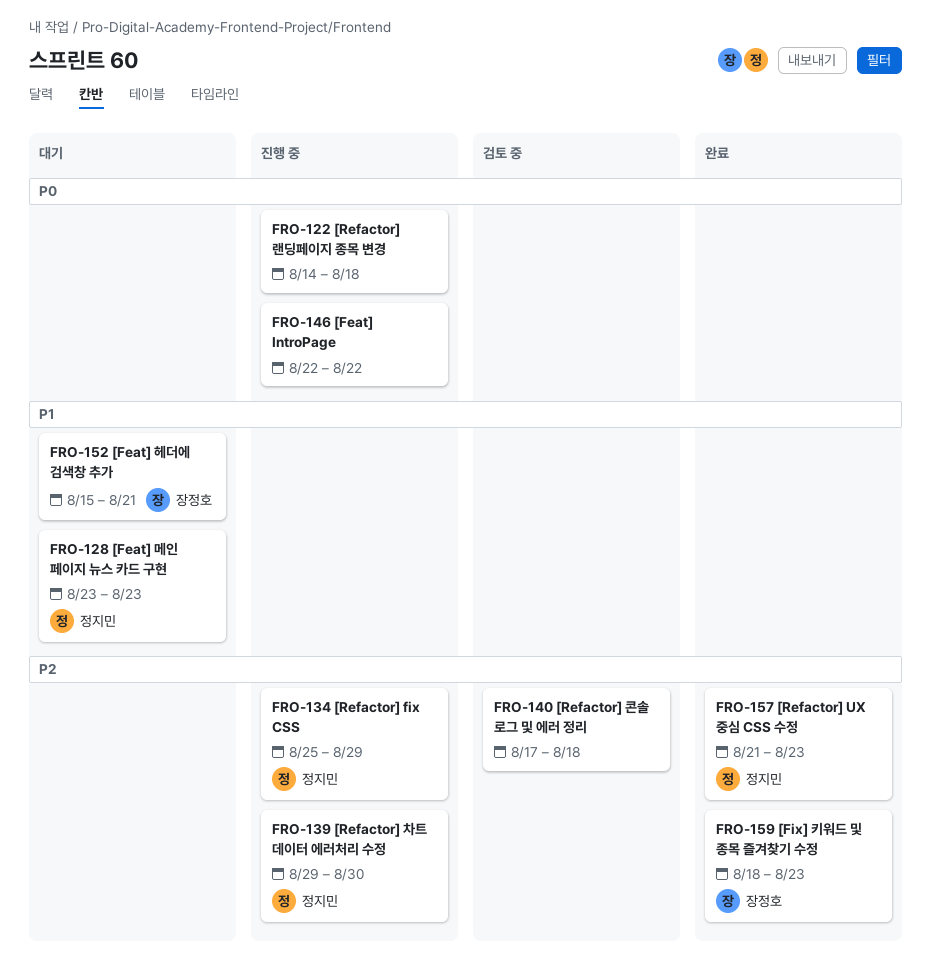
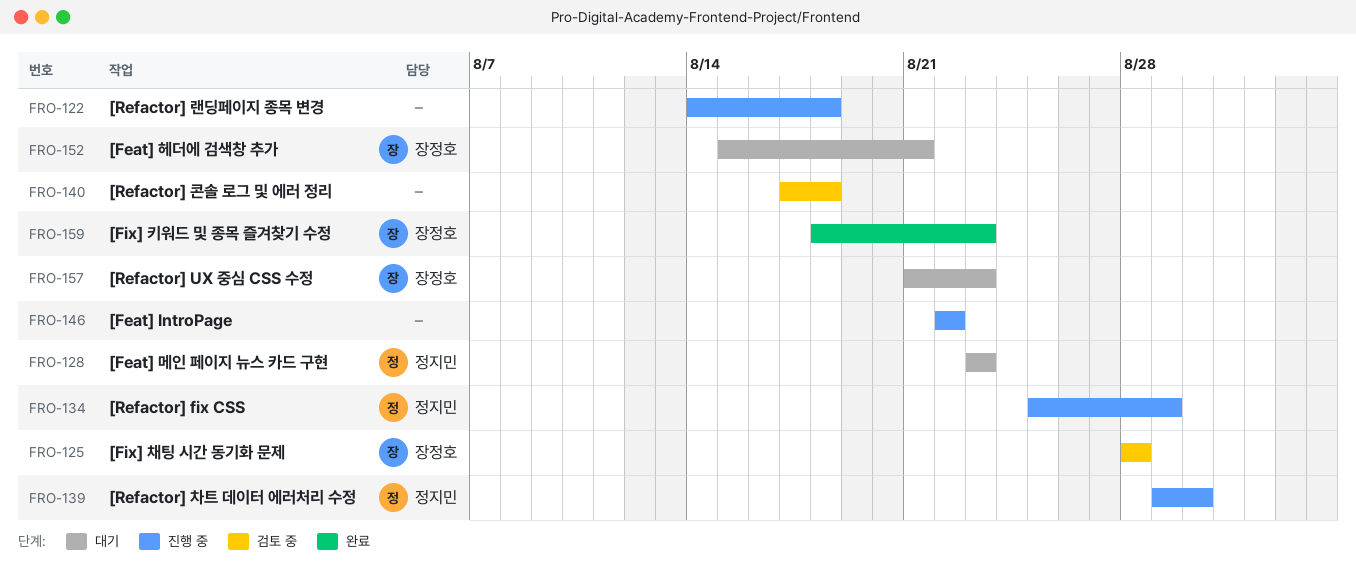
FRO-125: none -> present
FRO-157, status: 완료 -> 대기
FRO-157, owner: 정지민 -> 장정호

